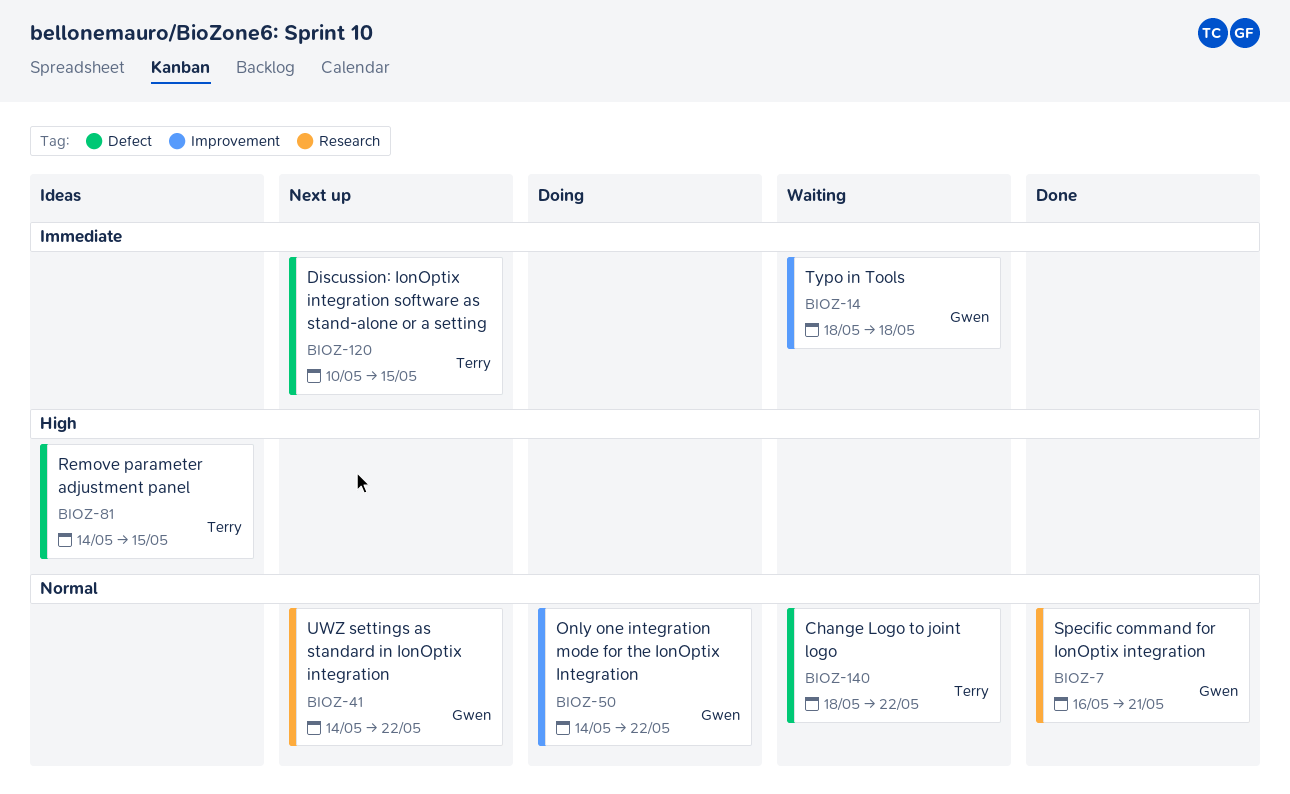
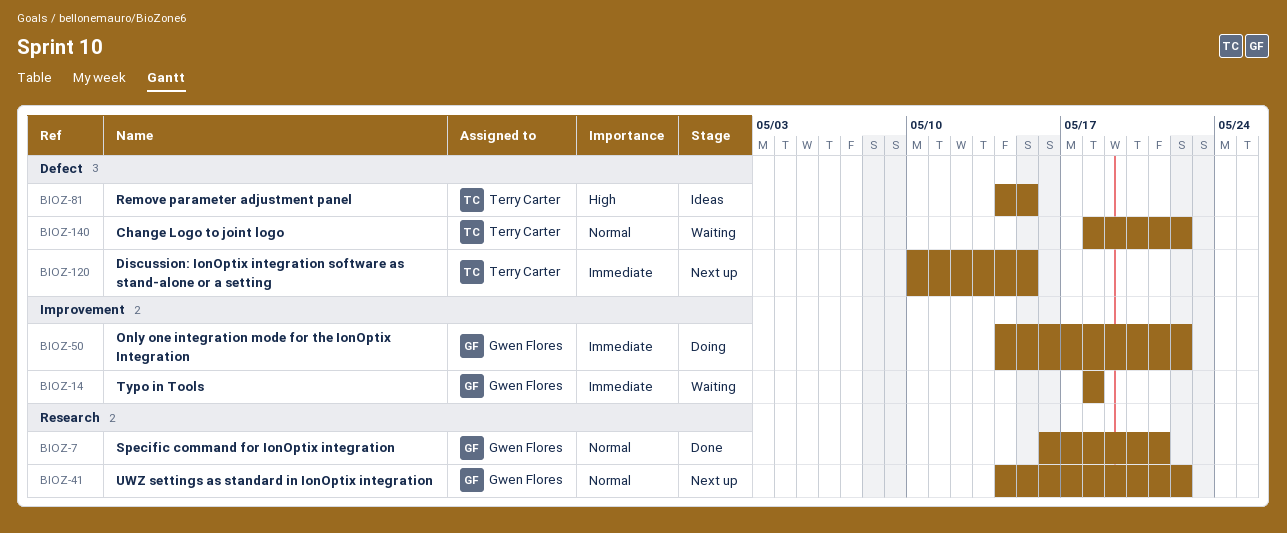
BIOZ-50, priority: Normal -> Immediate

